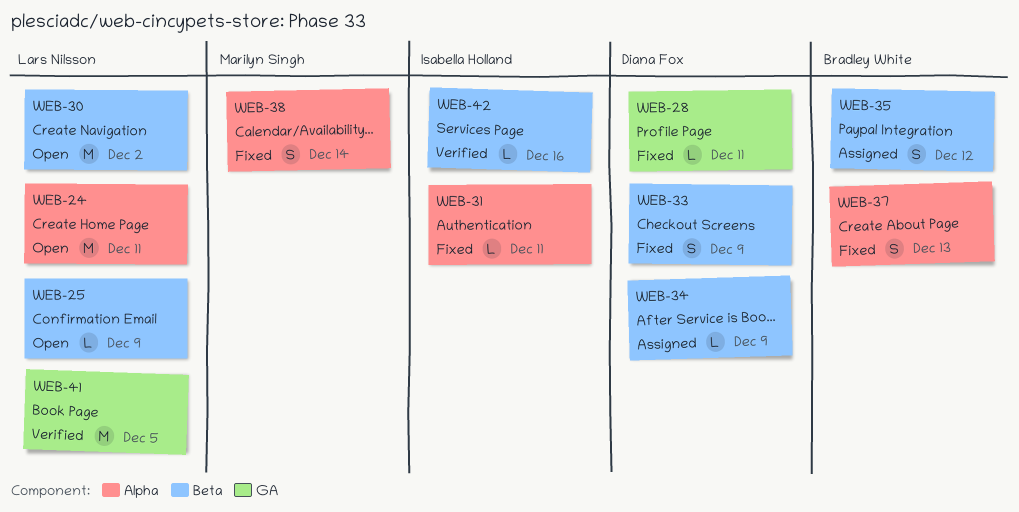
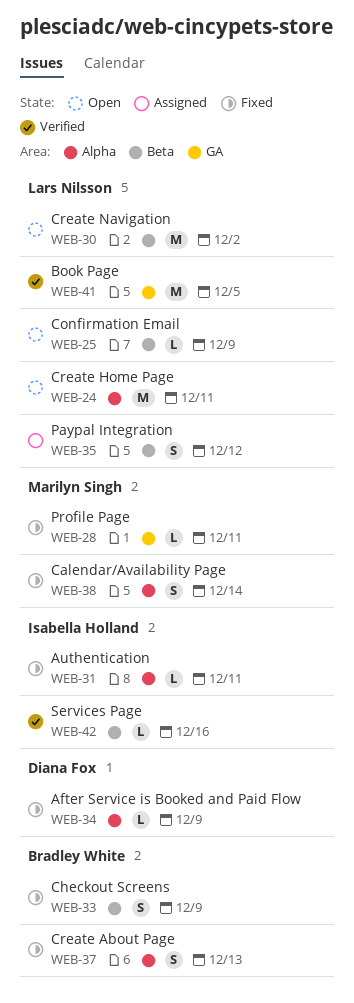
WEB-28, owner: Diana Fox -> Marilyn Singh
WEB-33, owner: Diana Fox -> Bradley White
WEB-34, status: Assigned -> Fixed
WEB-34, label: Beta -> Alpha
WEB-35, owner: Bradley White -> Lars Nilsson

